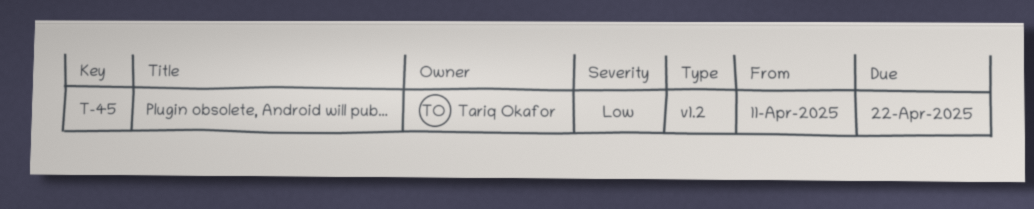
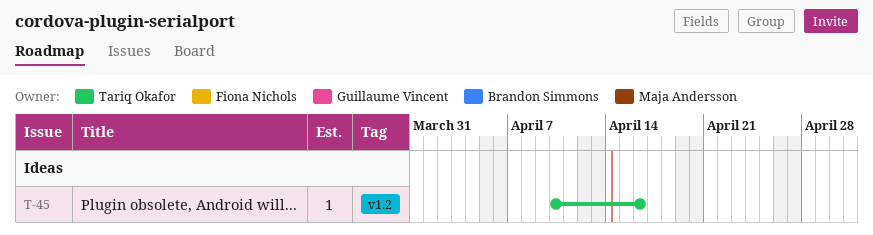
T-45, start: Apr 11 -> Apr 10
T-45, due: Apr 22 -> Apr 16

